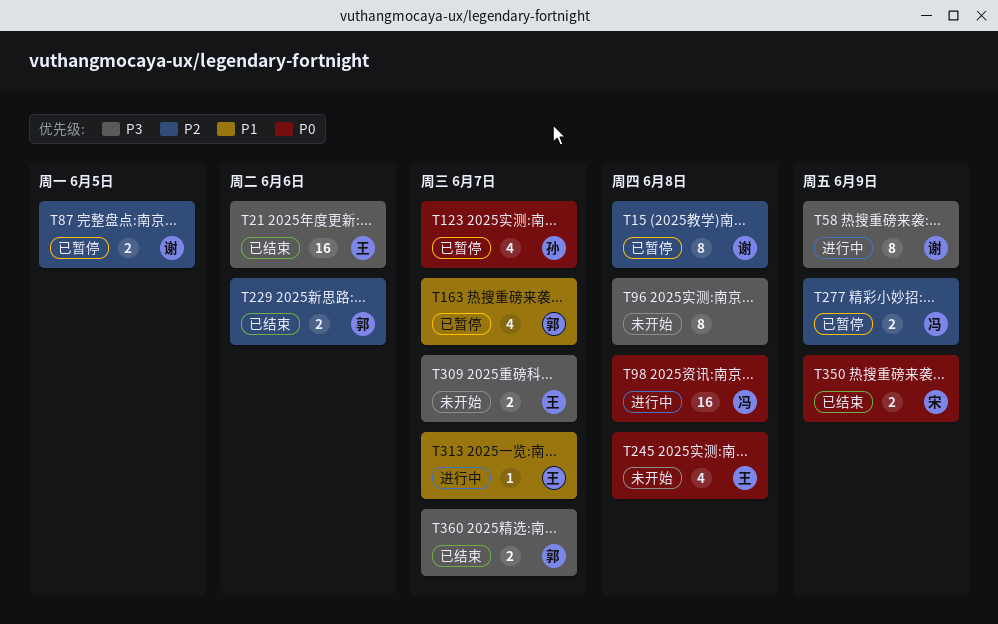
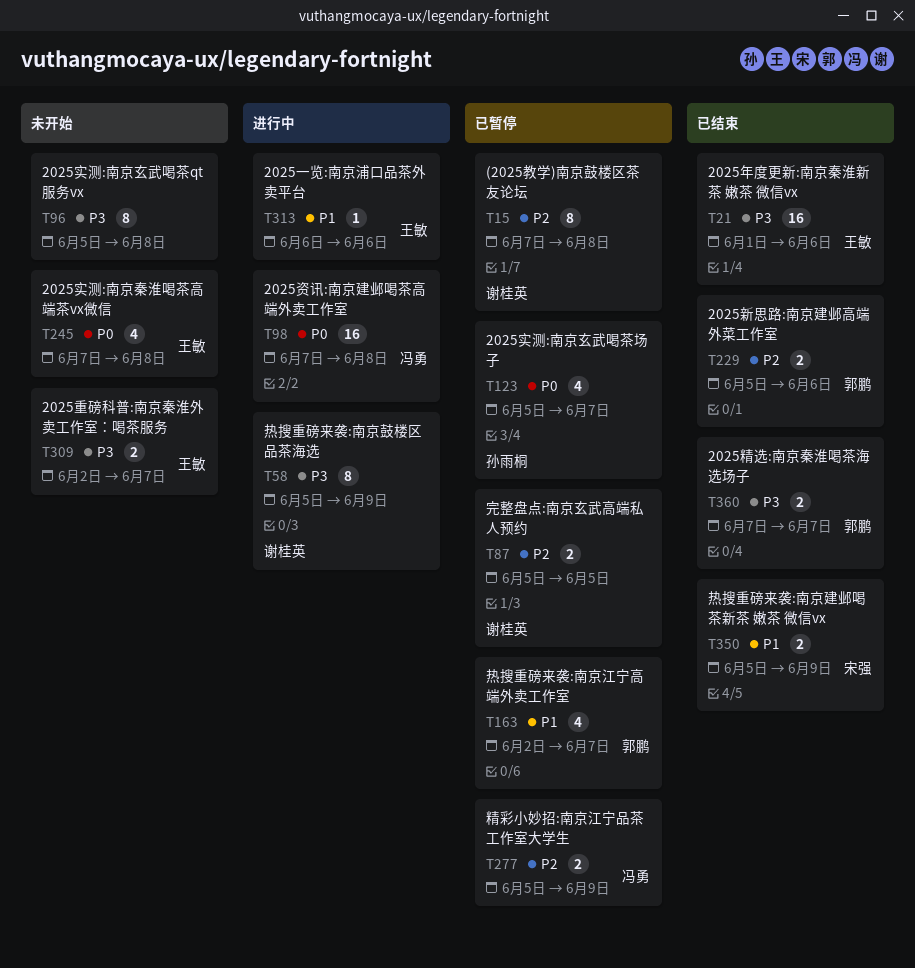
T313, due: Jun 7 -> Jun 6
T350, priority: P0 -> P1

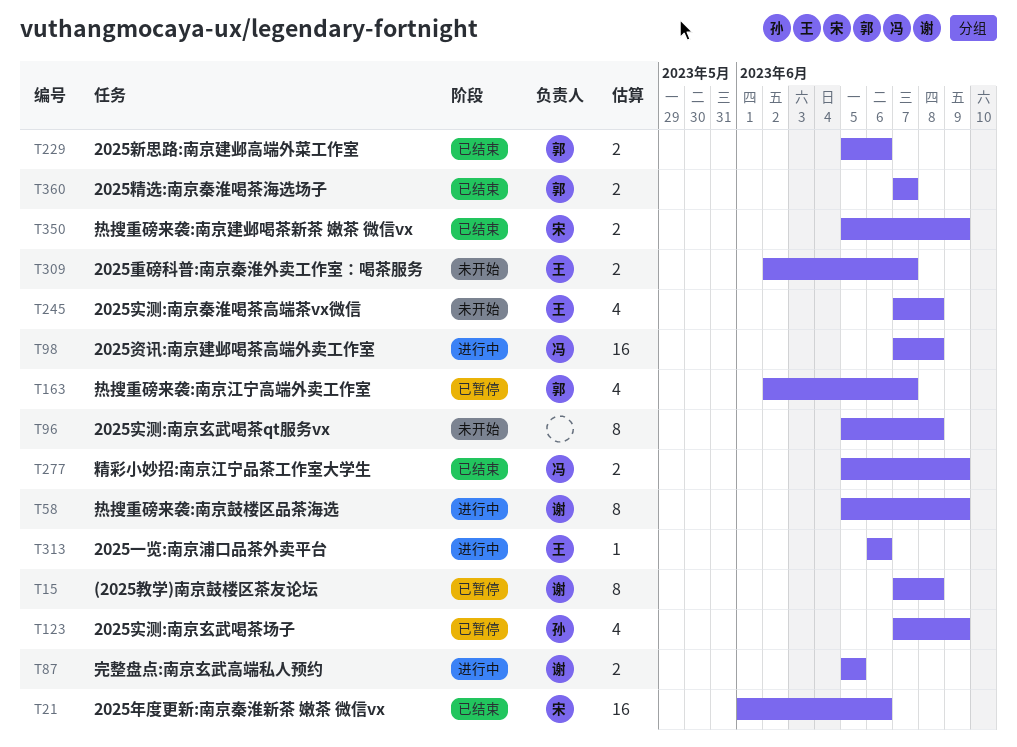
T21, owner: 王敏 -> 宋强
T87, status: 已暂停 -> 进行中
T123, start: Jun 5 -> Jun 7
T123, due: Jun 7 -> Jun 9
T277, status: 已暂停 -> 已结束

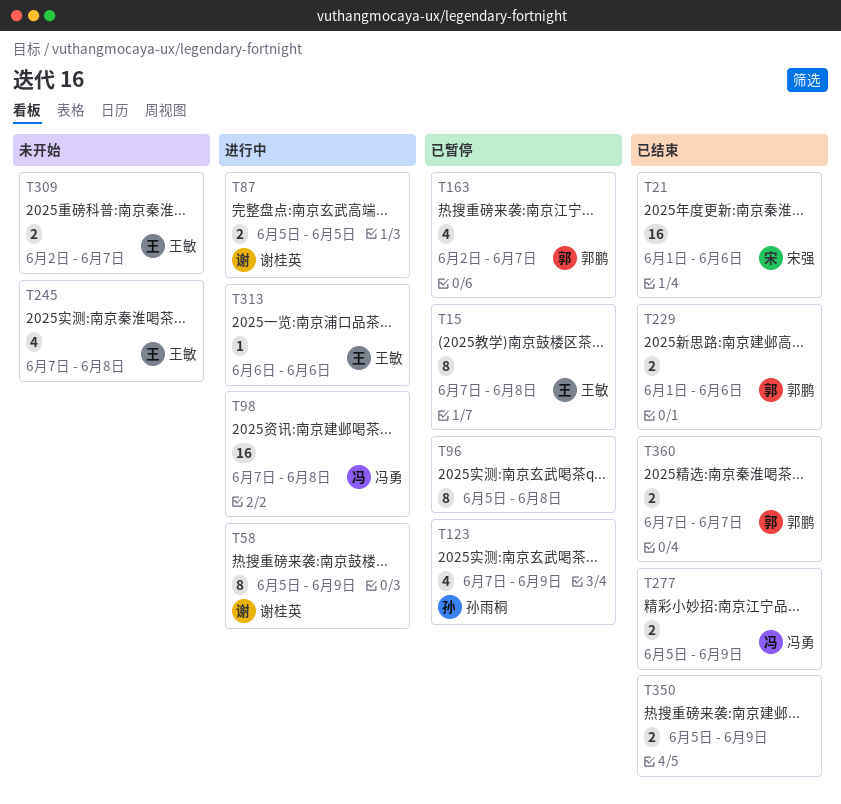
T15, owner: 谢桂英 -> 王敏
T96, status: 未开始 -> 已暂停
T229, start: Jun 5 -> Jun 1
T350, owner: 宋强 -> none

